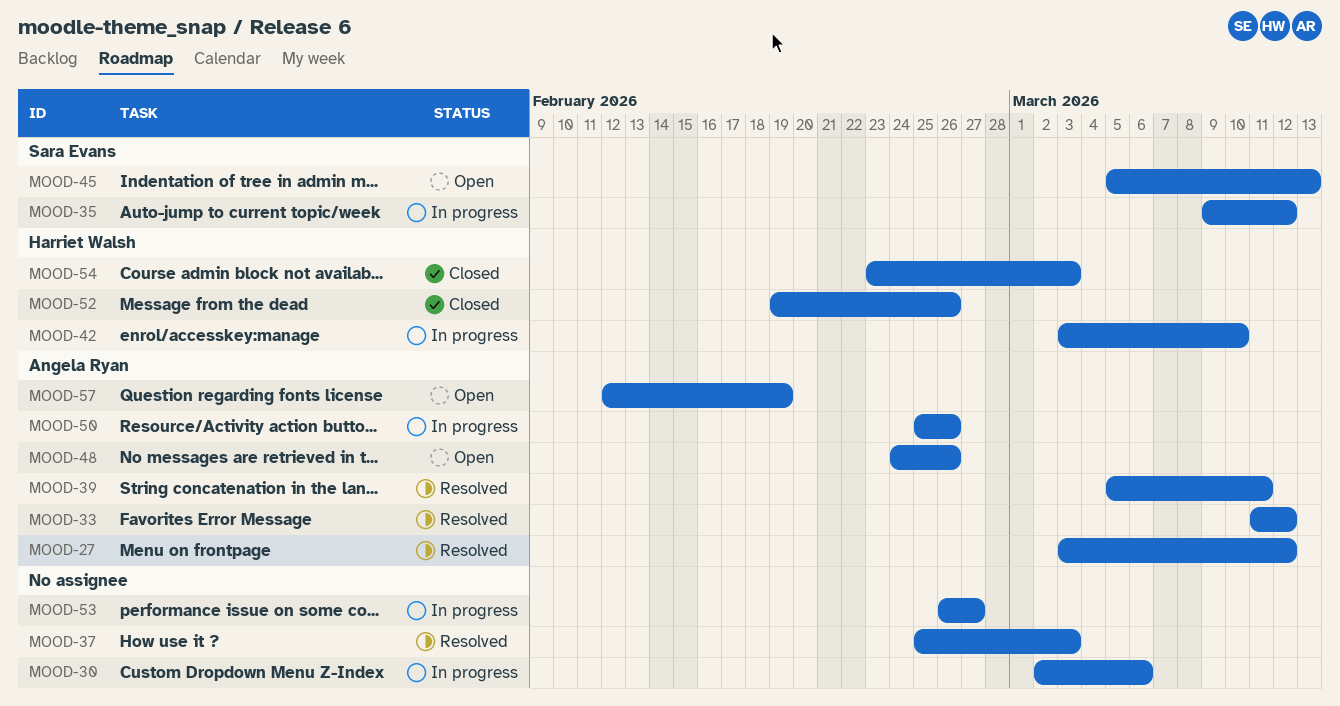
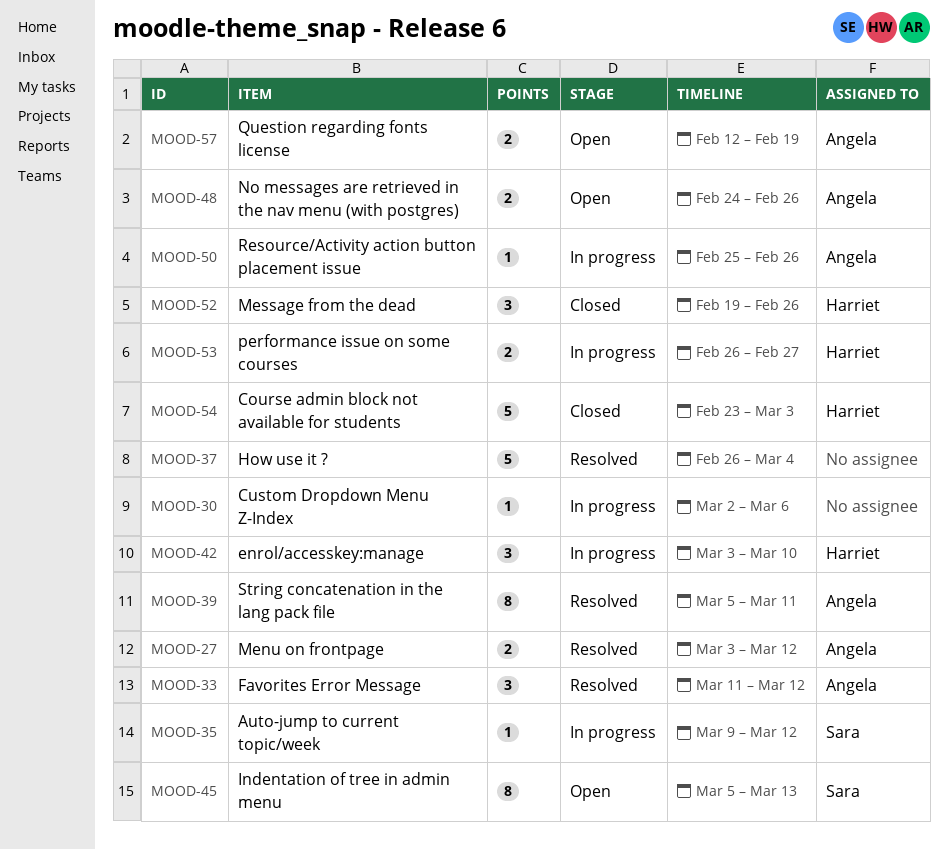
MOOD-37, start: Feb 25 -> Feb 26
MOOD-37, due: Mar 3 -> Mar 4
MOOD-53, owner: none -> Harriet Walsh

